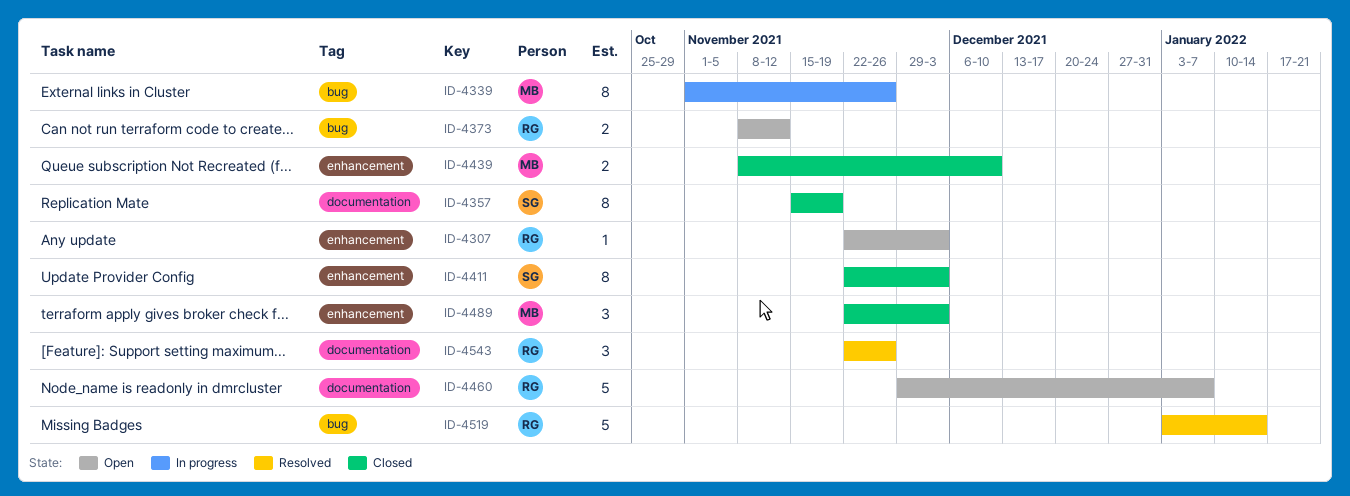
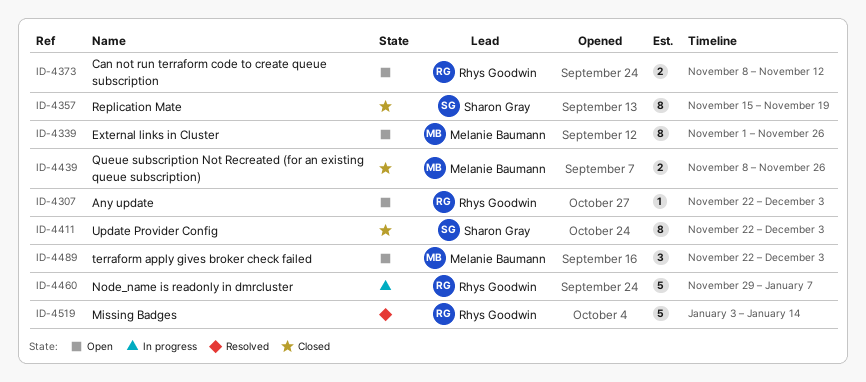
ID-4339, status: In progress -> Open
ID-4439, due: Dec 10 -> Nov 26
ID-4460, status: Open -> In progress
ID-4489, status: Closed -> Open
ID-4543: present -> none

